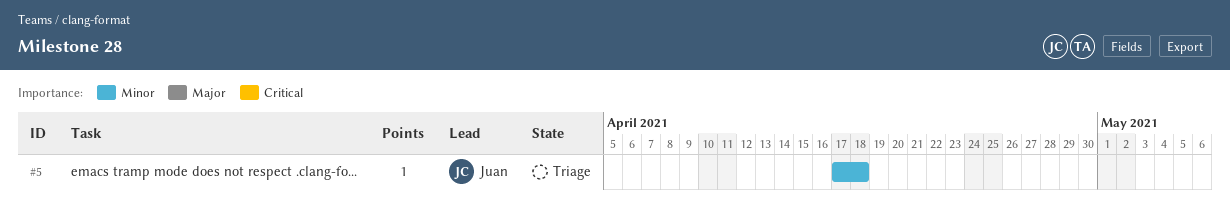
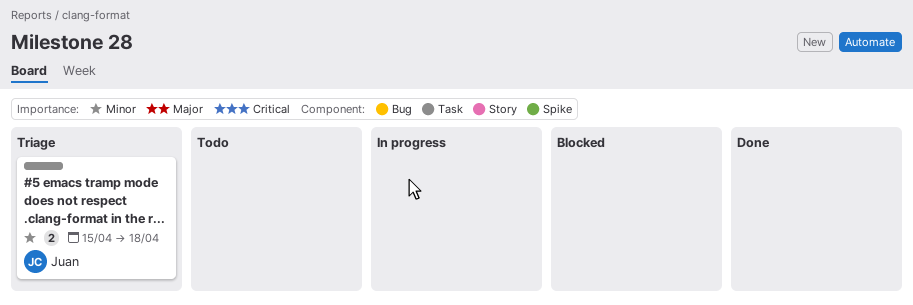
#5, estimate: 1 -> 2
#5, start: Apr 17 -> Apr 15

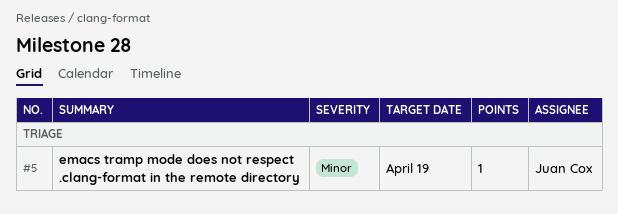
#5, estimate: 2 -> 1
#5, due: Apr 18 -> Apr 19

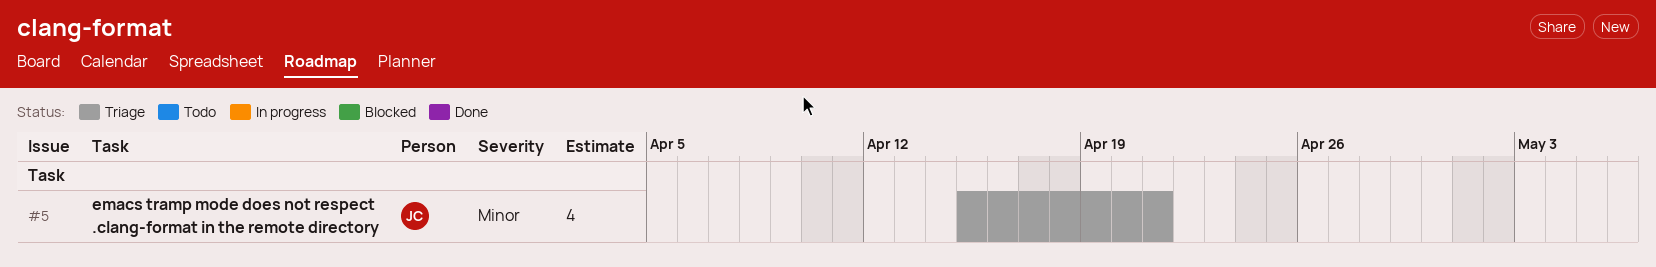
#5, estimate: 1 -> 4
#5, due: Apr 19 -> Apr 21

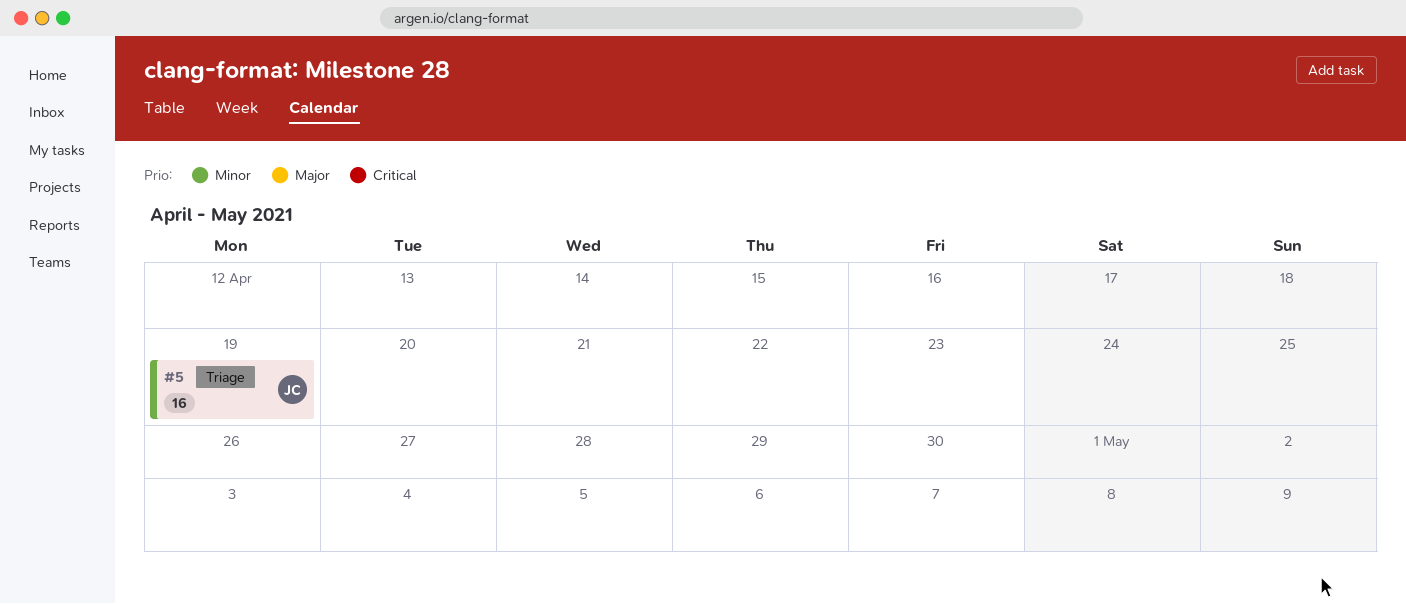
#5, estimate: 4 -> 16
#5, due: Apr 21 -> Apr 19

